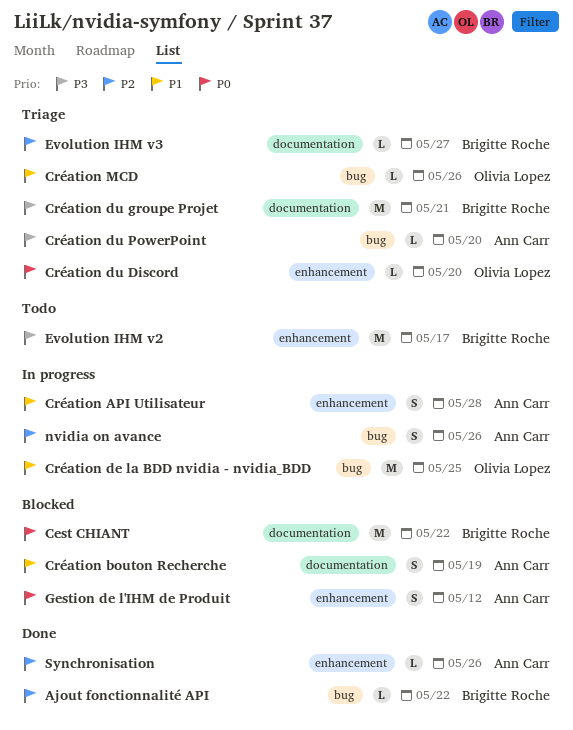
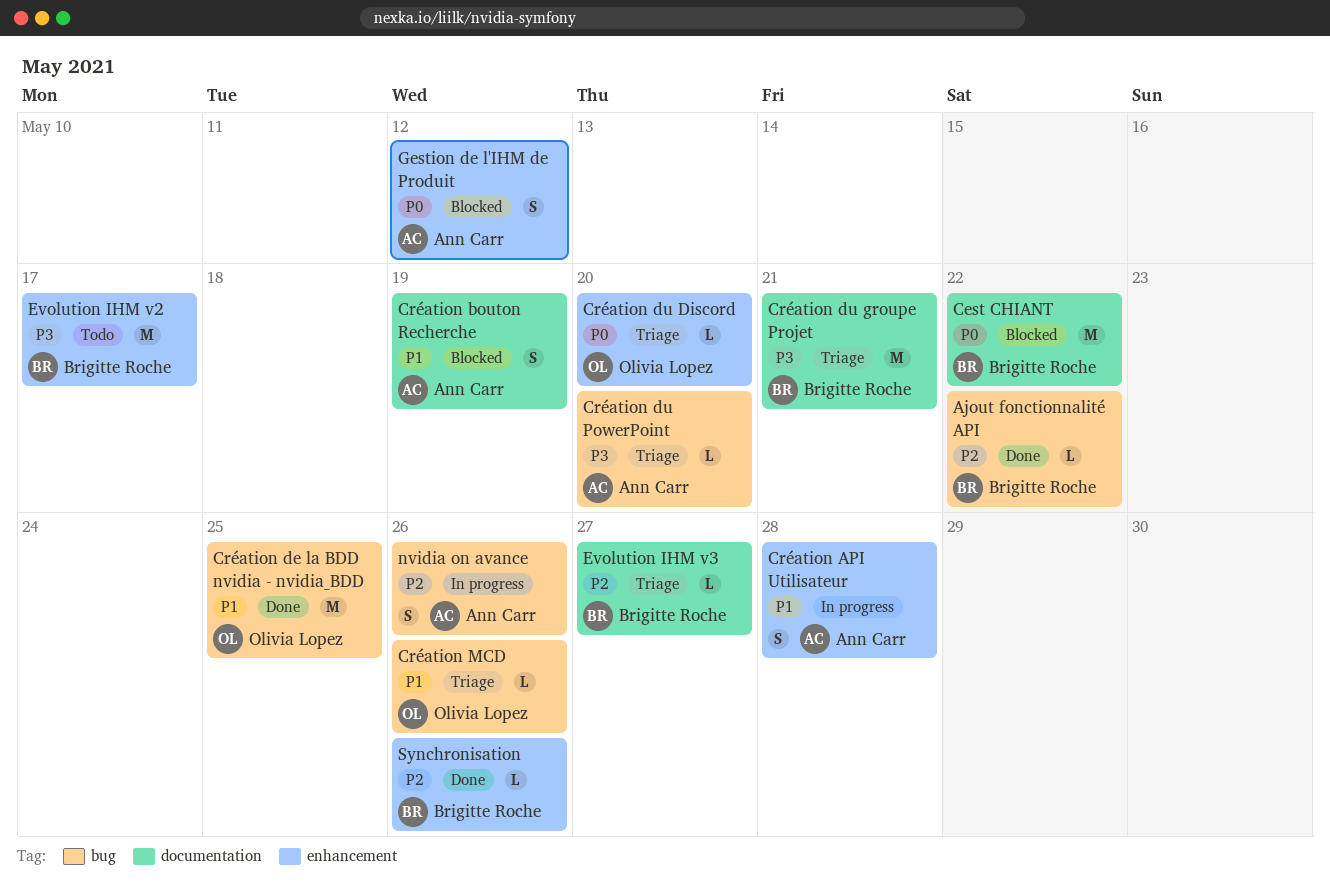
Création de la BDD nvidia - nvidia_BDD, status: In progress -> Done
Synchronisation, owner: Ann Carr -> Brigitte Roche

